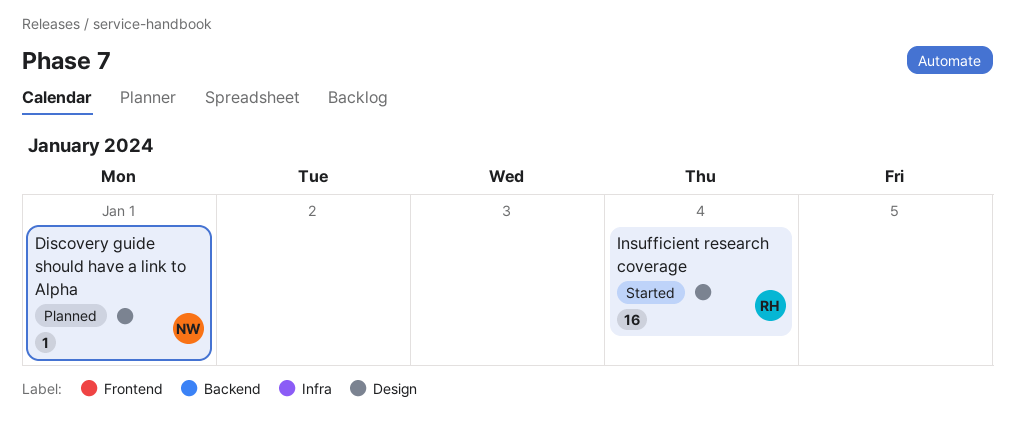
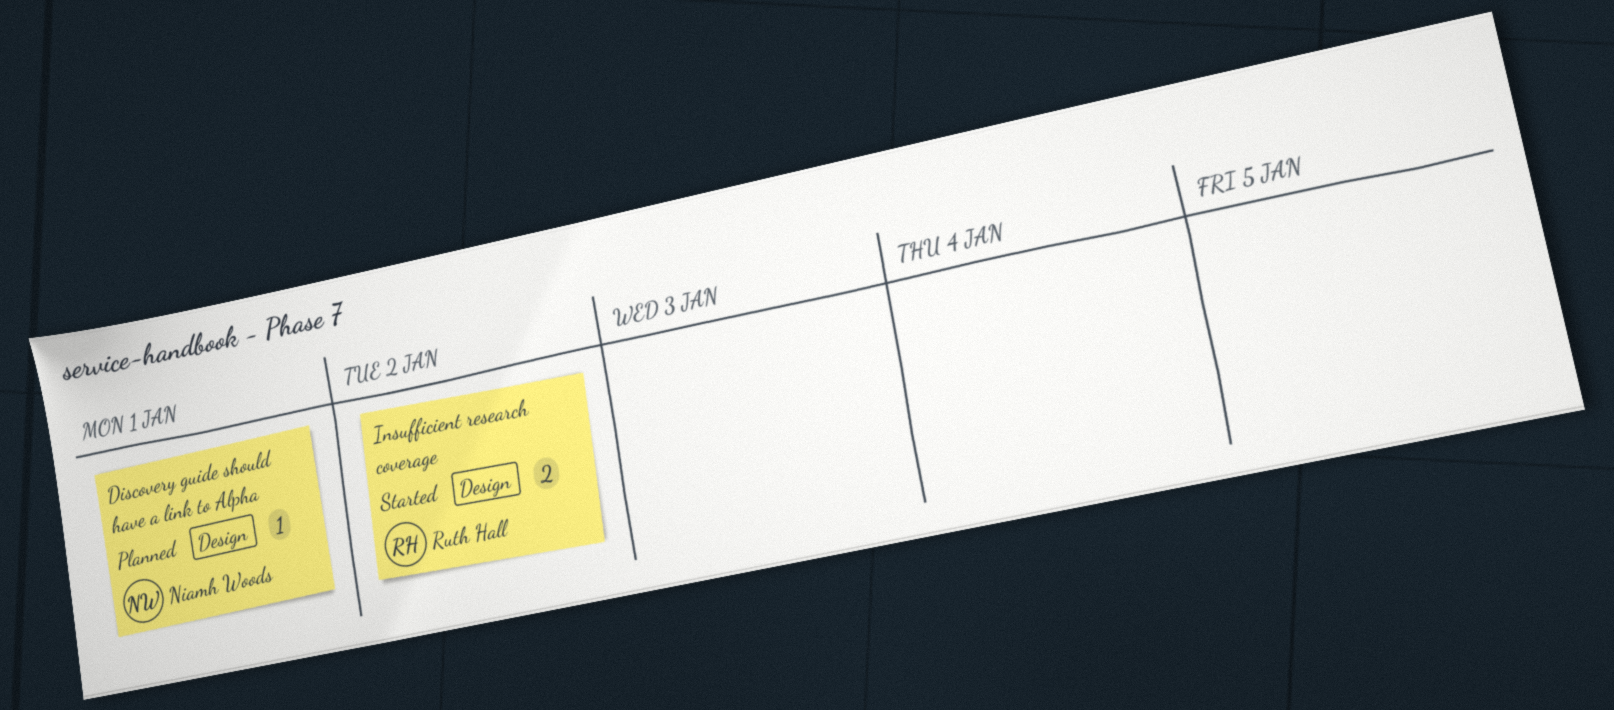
Insufficient research coverage, estimate: 16 -> 2
Insufficient research coverage, due: Jan 4 -> Jan 2

